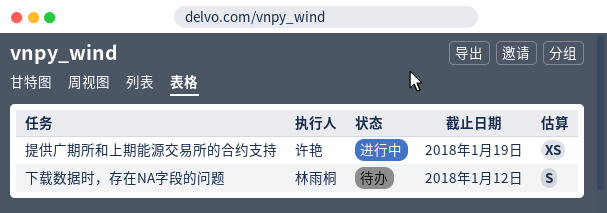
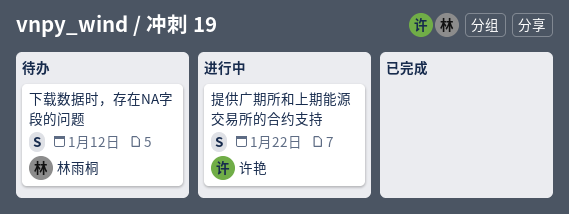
提供广期所和上期能源交易所的合约支持, estimate: XS -> S
提供广期所和上期能源交易所的合约支持, due: Jan 19 -> Jan 22

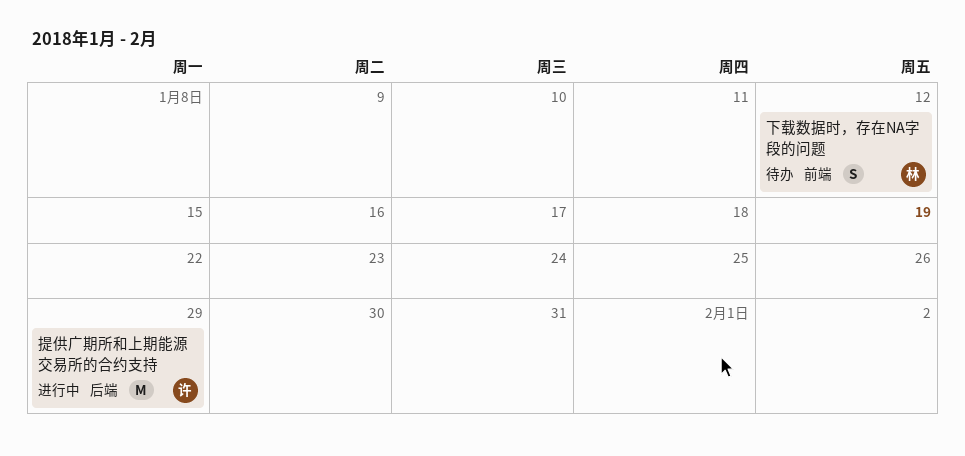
提供广期所和上期能源交易所的合约支持, estimate: S -> M
提供广期所和上期能源交易所的合约支持, due: Jan 22 -> Jan 29

